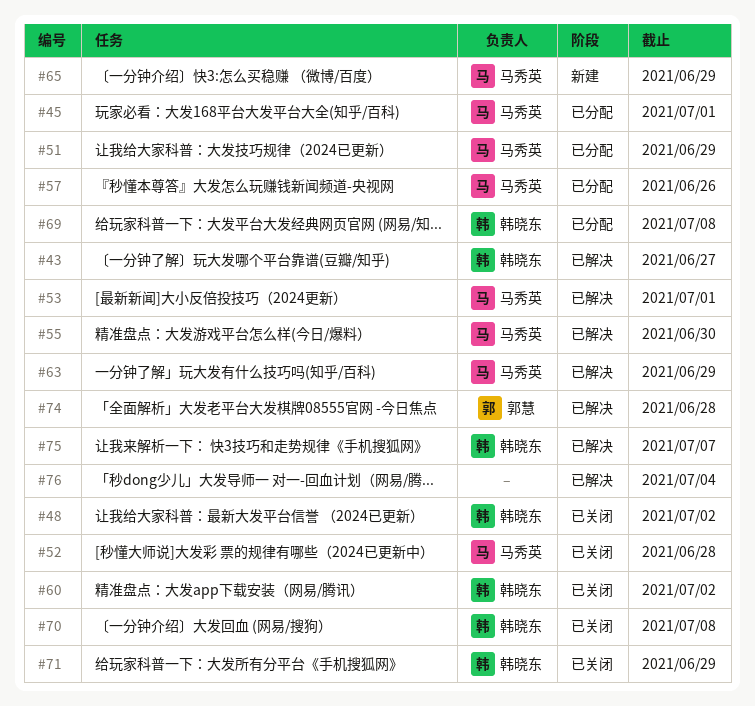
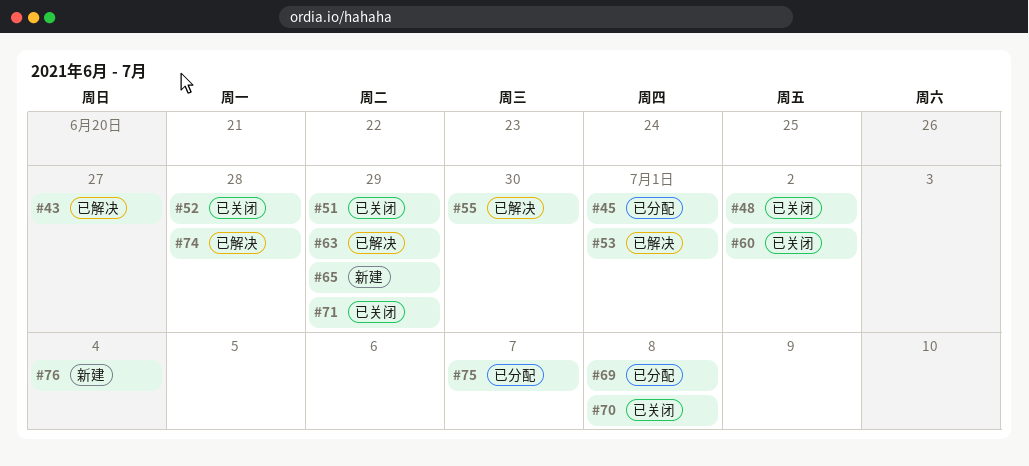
#51, status: 已分配 -> 已关闭
#57: present -> none
#75, status: 已解决 -> 已分配
#76, status: 已解决 -> 新建

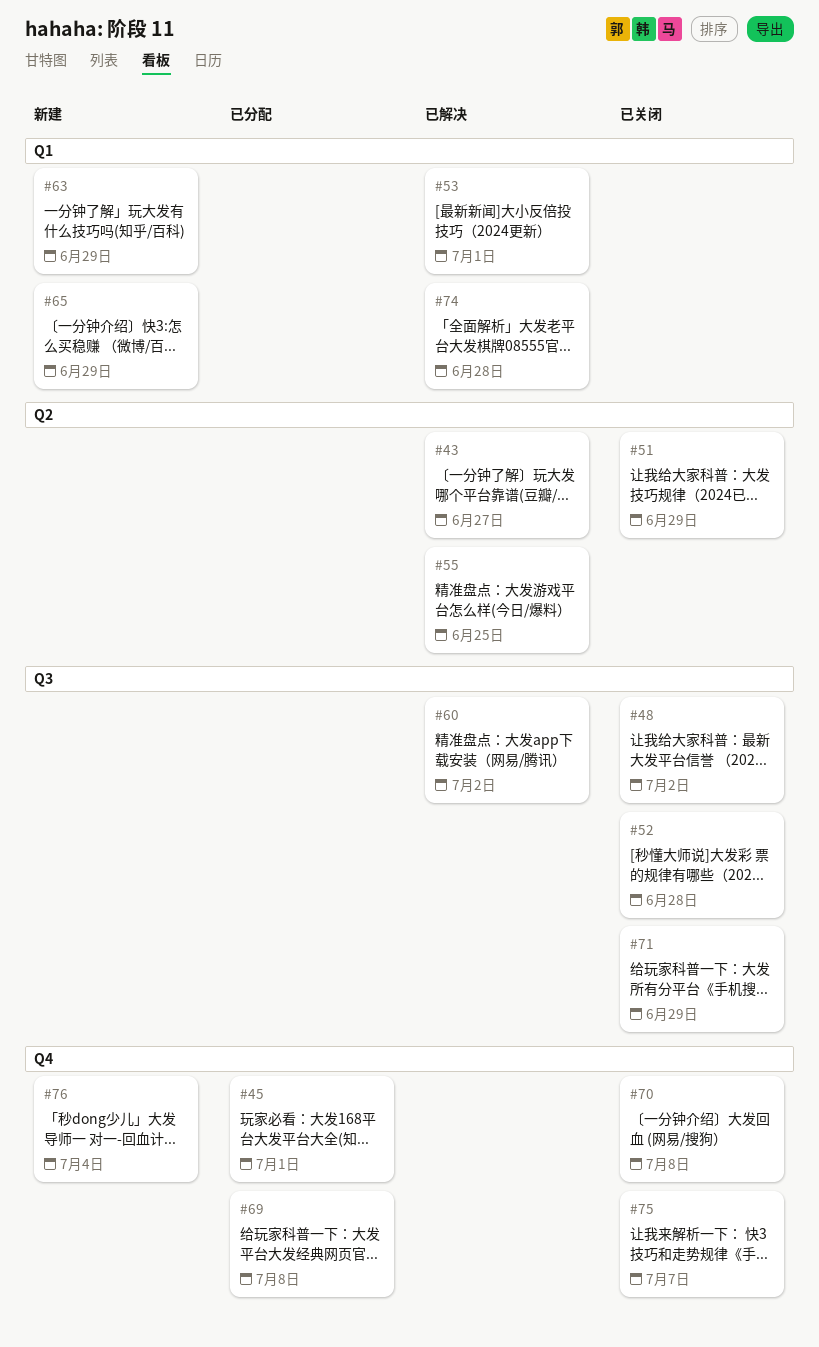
#55, due: Jun 30 -> Jun 25
#60, status: 已关闭 -> 已解决
#63, status: 已解决 -> 新建
#75, status: 已分配 -> 已关闭

